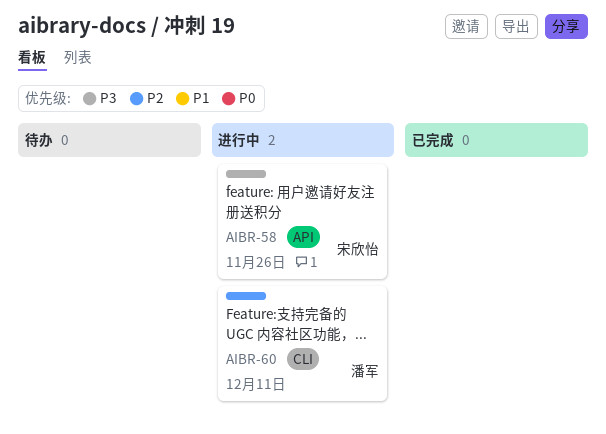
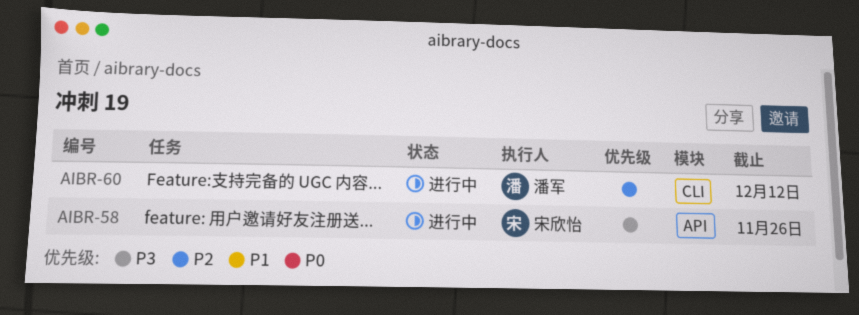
AIBR-60, due: Dec 11 -> Dec 12

